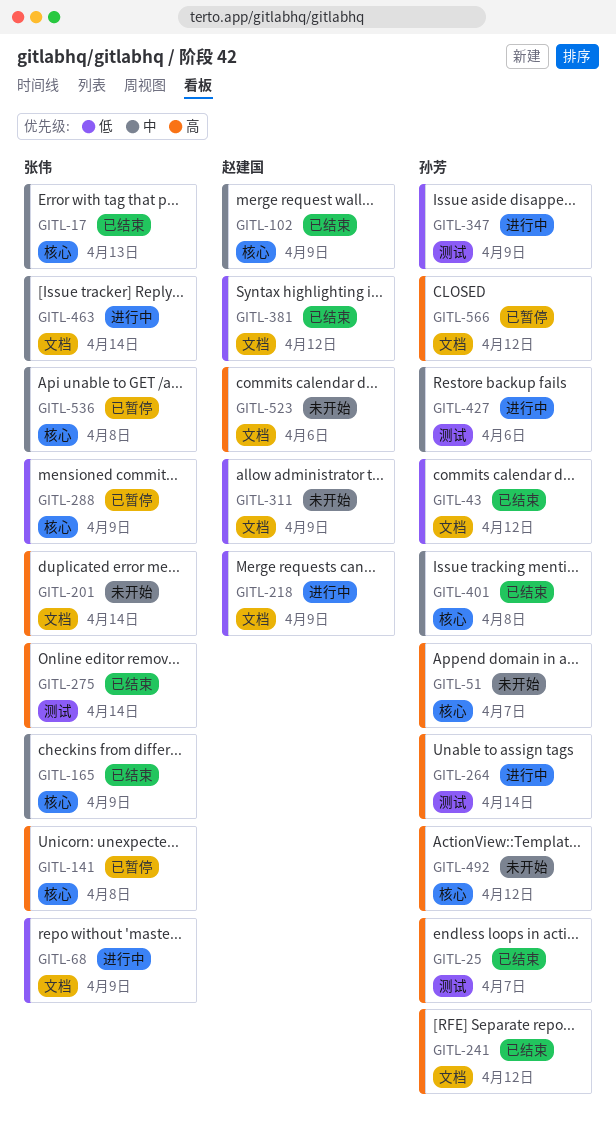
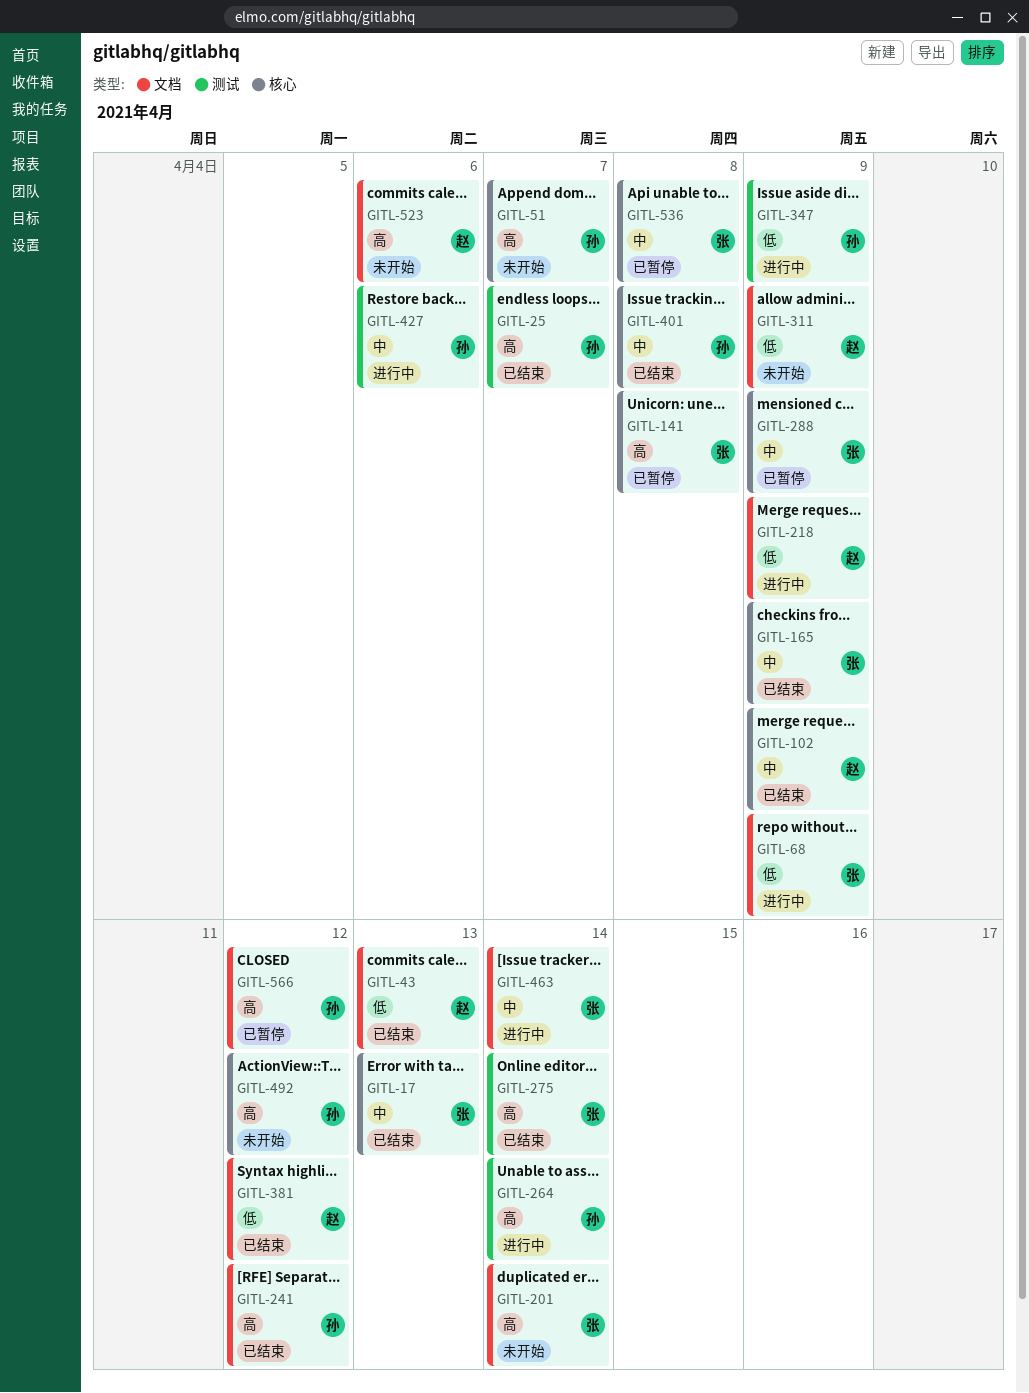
GITL-43, owner: 孙芳 -> 赵建国
GITL-43, due: Apr 12 -> Apr 13
GITL-288, priority: 低 -> 中

